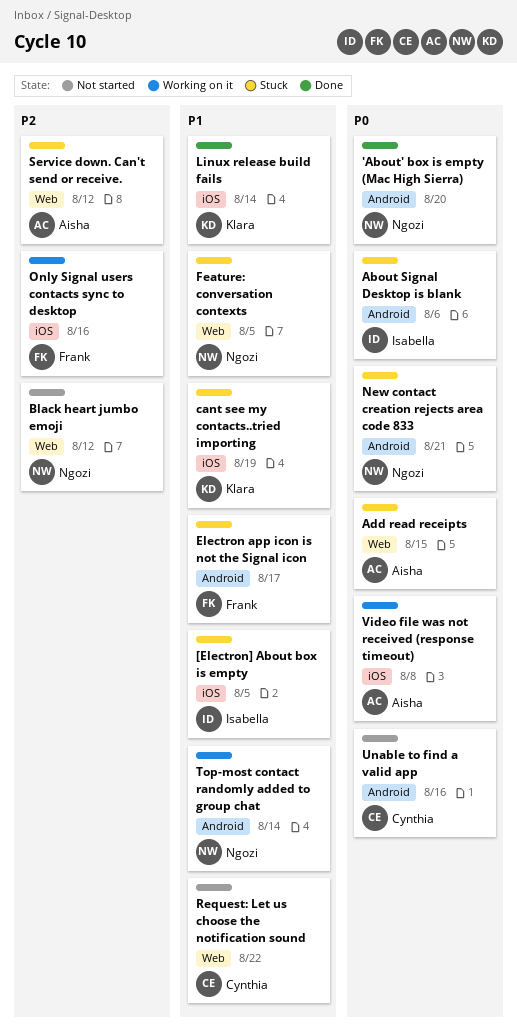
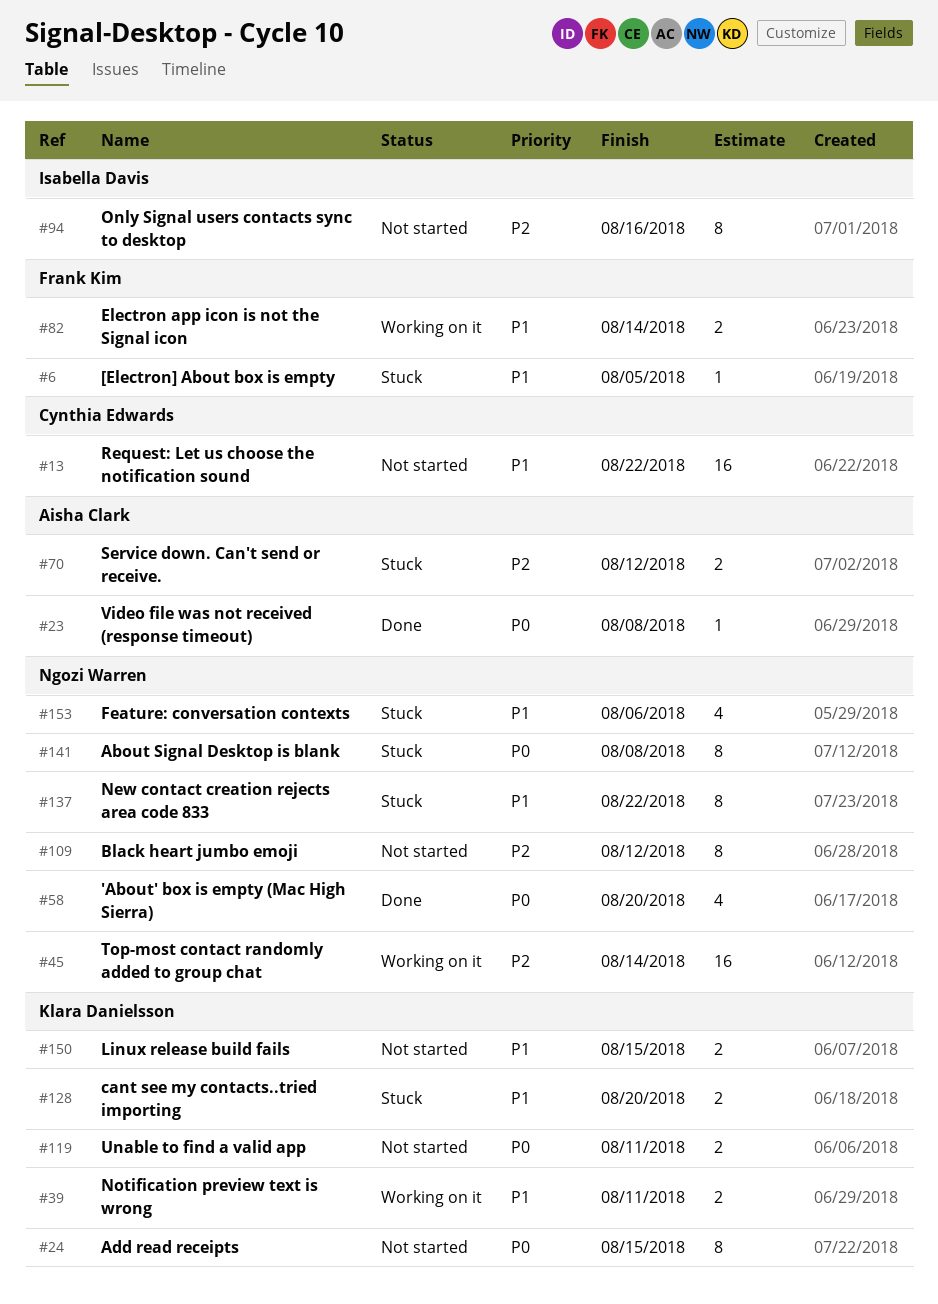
[Electron] About box is empty, owner: Isabella Davis -> Frank Kim
About Signal Desktop is blank, owner: Isabella Davis -> Ngozi Warren
About Signal Desktop is blank, due: Aug 6 -> Aug 8
Add read receipts, status: Stuck -> Not started
Add read receipts, owner: Aisha Clark -> Klara Danielsson
cant see my contacts..tried importing, due: Aug 19 -> Aug 20
Electron app icon is not the Signal icon, status: Stuck -> Working on it
Electron app icon is not the Signal icon, due: Aug 17 -> Aug 14
Feature: conversation contexts, due: Aug 5 -> Aug 6
Linux release build fails, status: Done -> Not started
Linux release build fails, due: Aug 14 -> Aug 15
New contact creation rejects area code 833, priority: P0 -> P1
New contact creation rejects area code 833, due: Aug 21 -> Aug 22
Notification preview text is wrong: none -> present
Only Signal users contacts sync to desktop, status: Working on it -> Not started
Only Signal users contacts sync to desktop, owner: Frank Kim -> Isabella Davis
Top-most contact randomly added to group chat, priority: P1 -> P2
Unable to find a valid app, owner: Cynthia Edwards -> Klara Danielsson
Unable to find a valid app, due: Aug 16 -> Aug 11
Video file was not received (response timeout), status: Working on it -> Done

